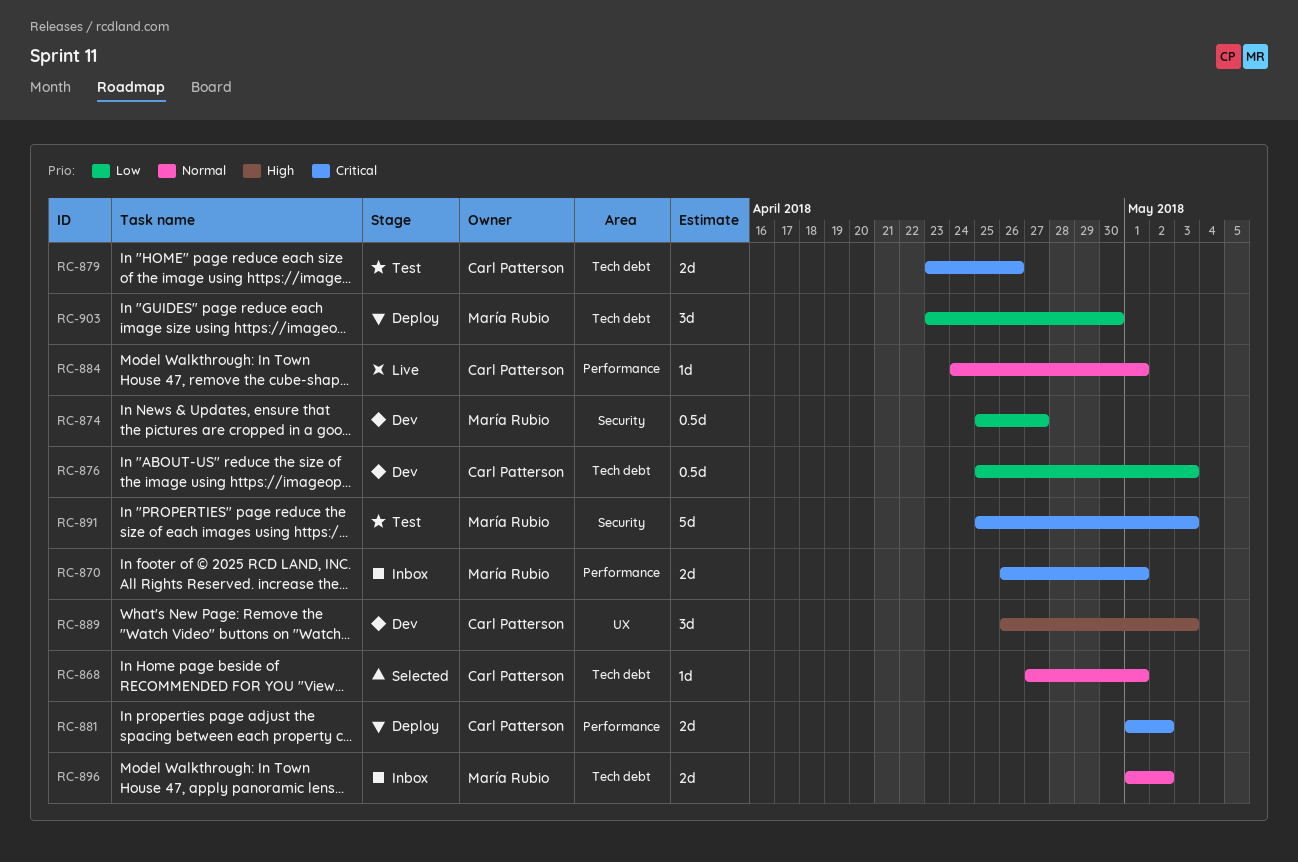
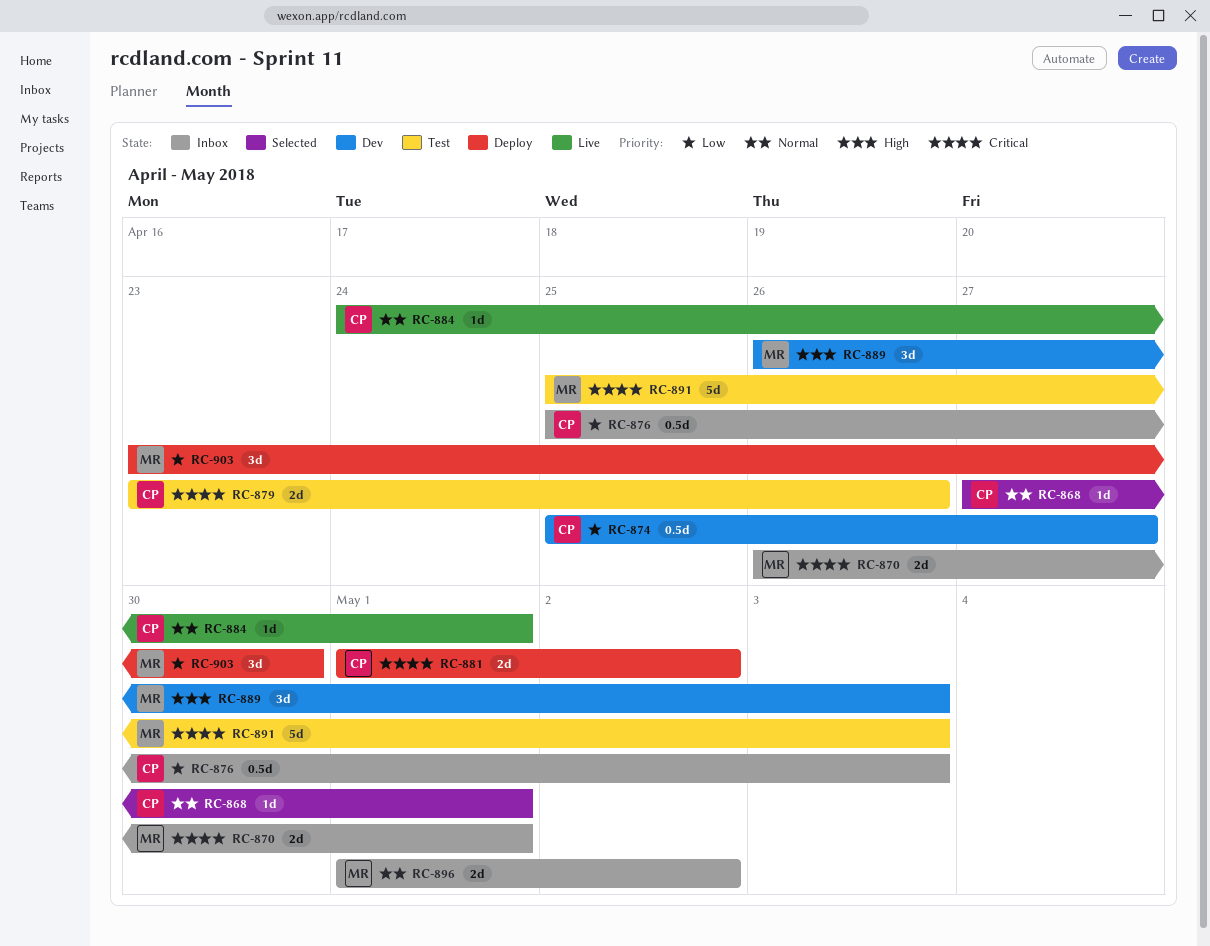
RC-874, owner: María Rubio -> Carl Patterson
RC-876, status: Dev -> Inbox
RC-889, owner: Carl Patterson -> María Rubio

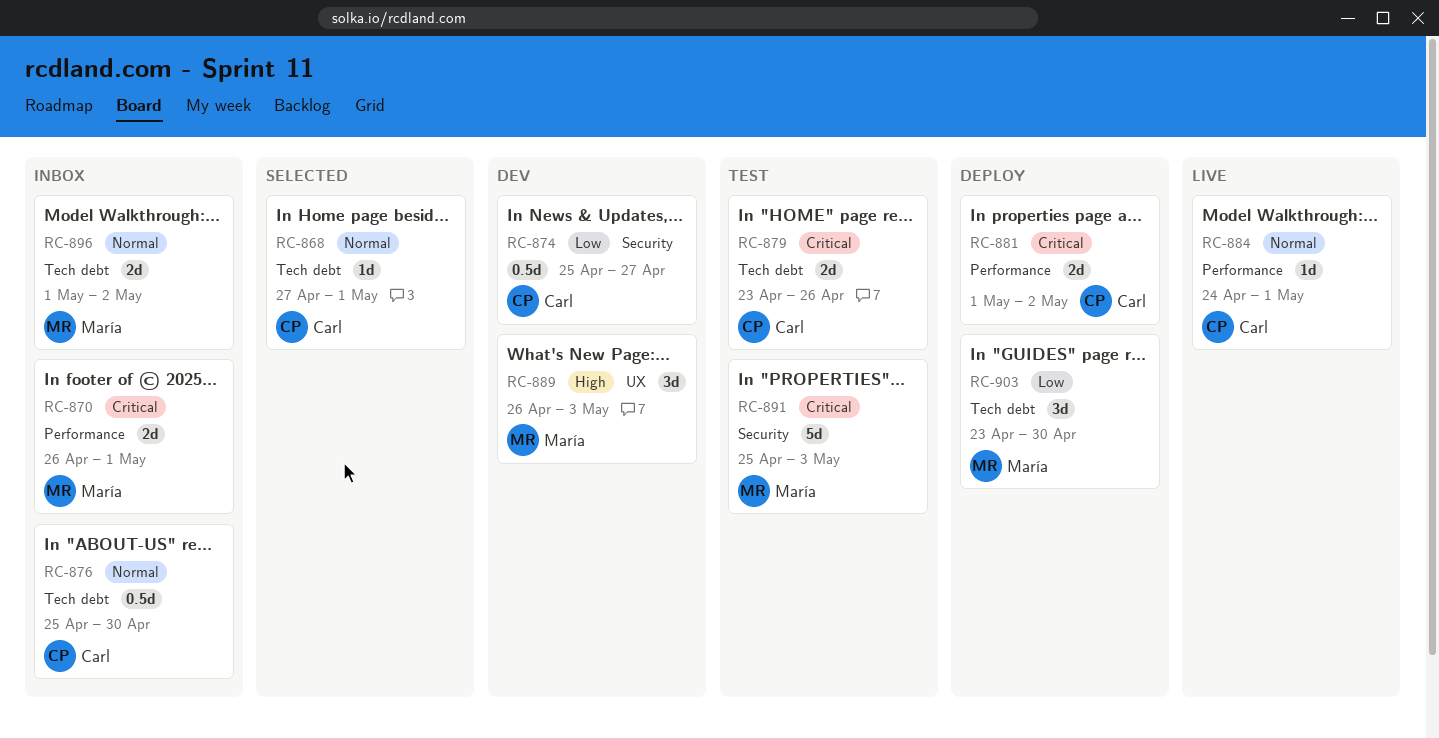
RC-876, priority: Low -> Normal
RC-876, due: May 3 -> Apr 30

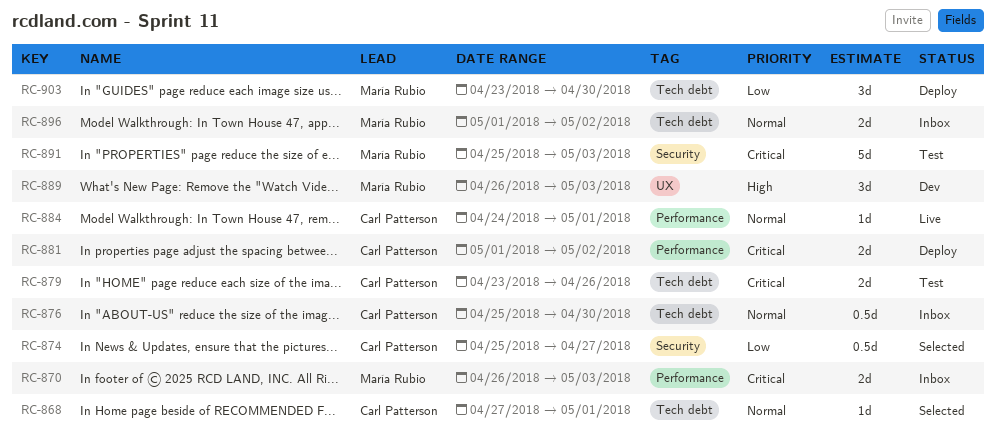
RC-870, due: May 1 -> May 3
RC-874, status: Dev -> Selected

